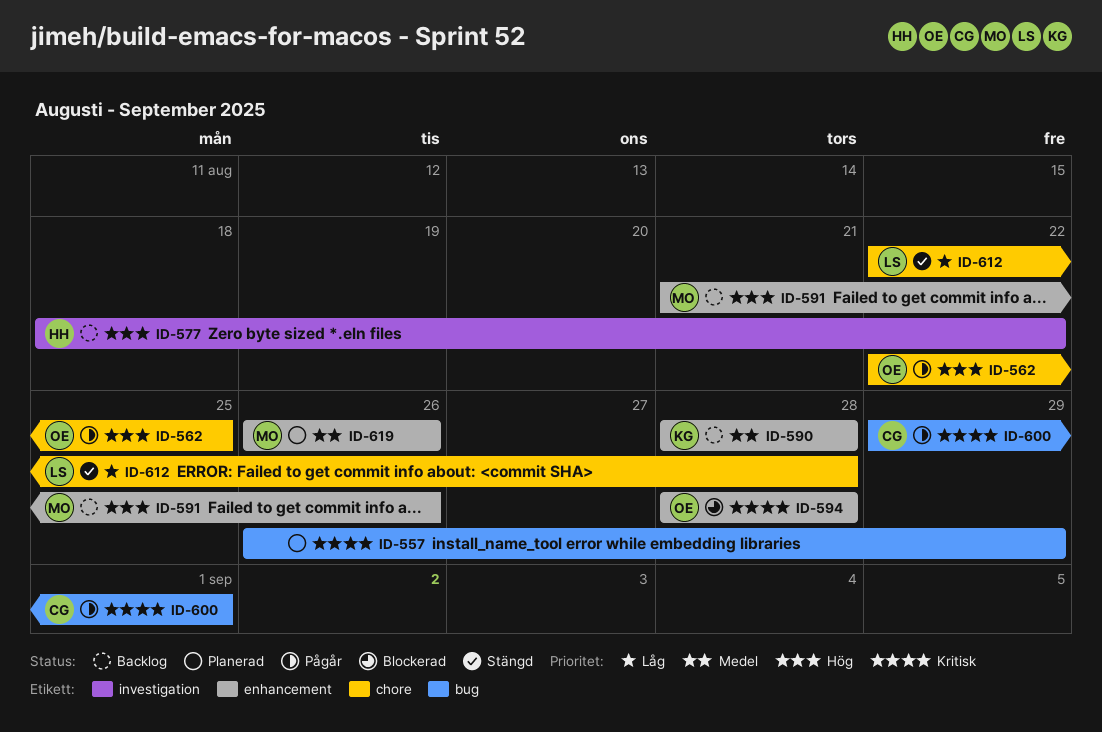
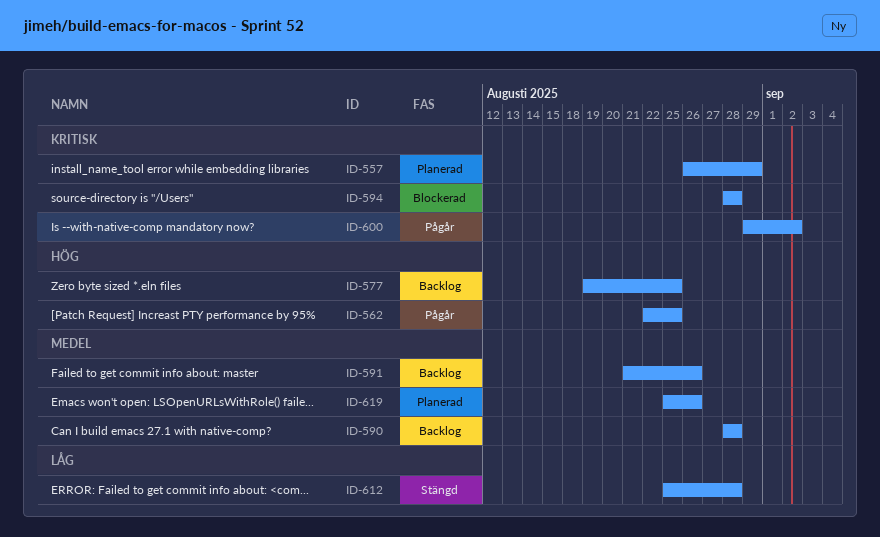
ID-577, start: Aug 18 -> Aug 19
ID-577, due: Aug 22 -> Aug 25
ID-591, priority: Hög -> Medel
ID-600, due: Sep 1 -> Sep 2
ID-612, start: Aug 22 -> Aug 25
ID-619, start: Aug 26 -> Aug 25

